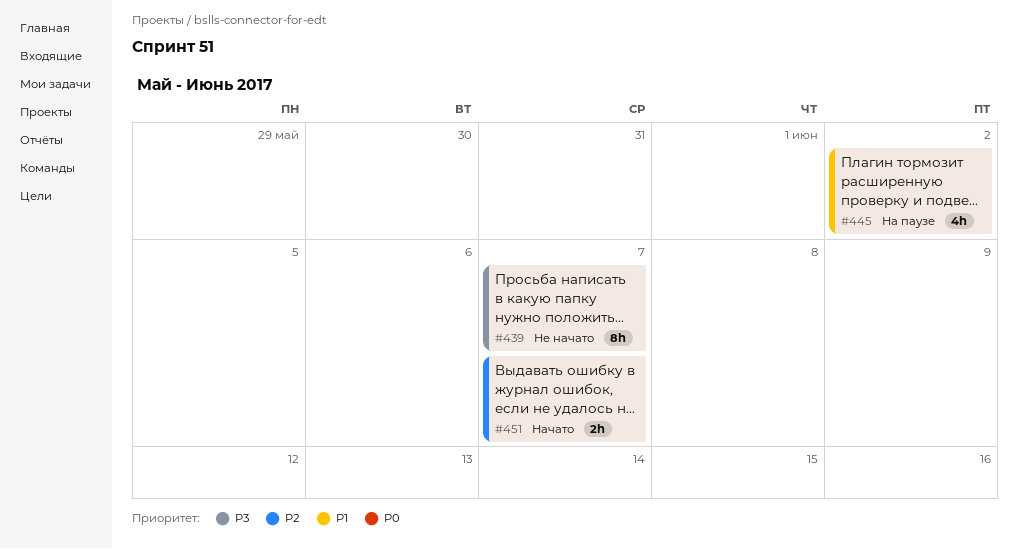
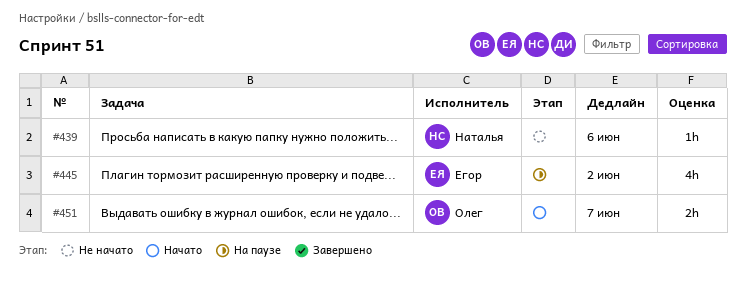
#439, estimate: 8h -> 1h
#439, due: Jun 7 -> Jun 6

